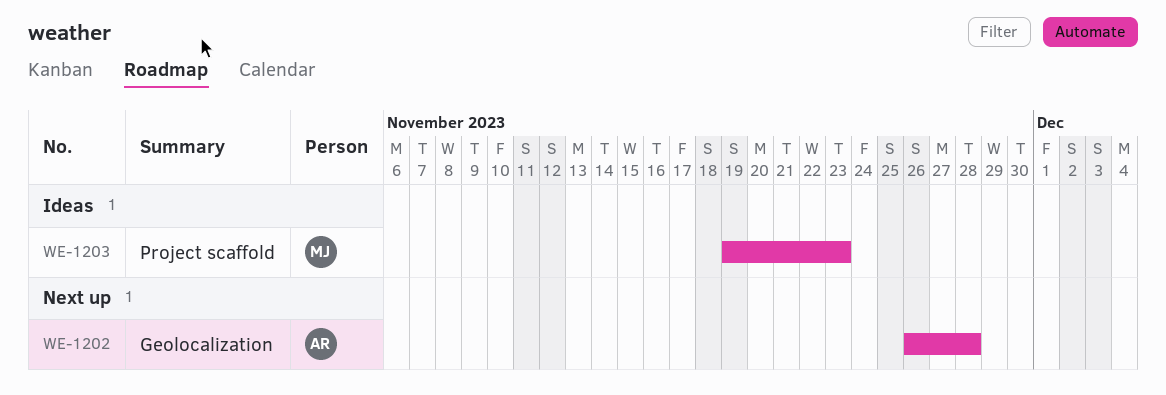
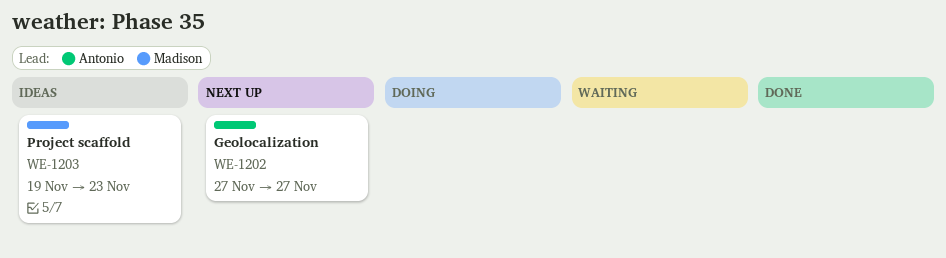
WE-1202, start: Nov 26 -> Nov 27
WE-1202, due: Nov 28 -> Nov 27

